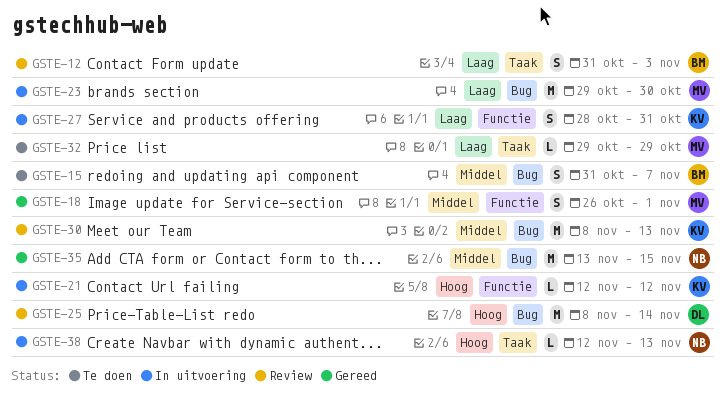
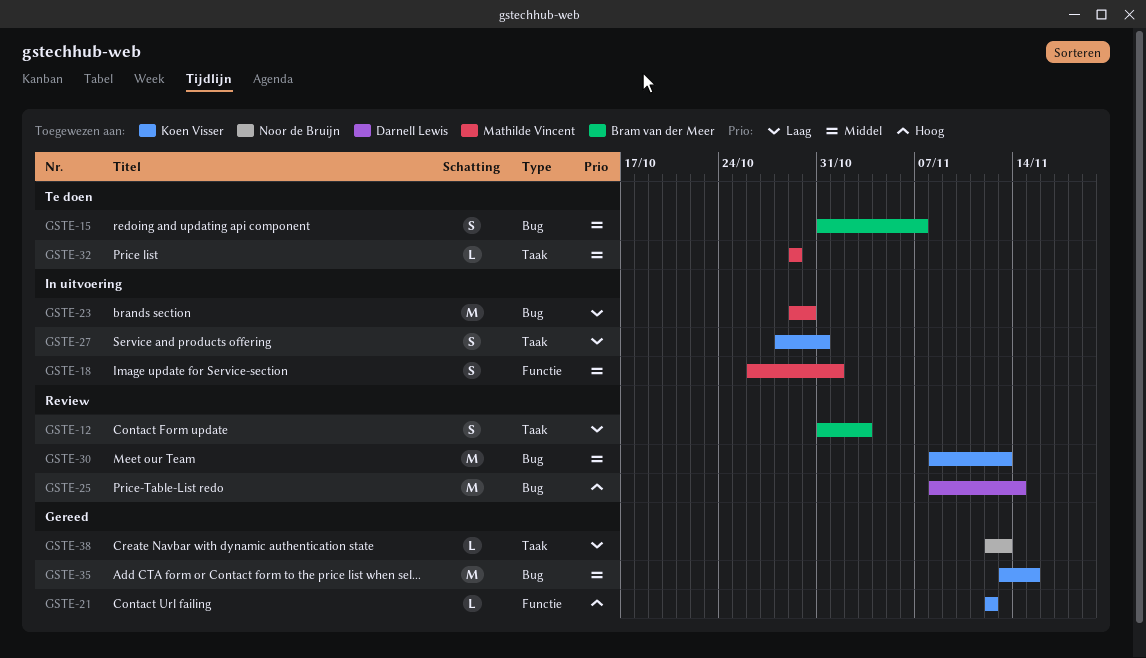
GSTE-18, status: Gereed -> In uitvoering
GSTE-21, status: In uitvoering -> Gereed
GSTE-27, label: Functie -> Taak
GSTE-32, priority: Laag -> Middel
GSTE-35, owner: Noor de Bruijn -> Koen Visser
GSTE-38, status: In uitvoering -> Gereed
GSTE-38, priority: Hoog -> Laag

